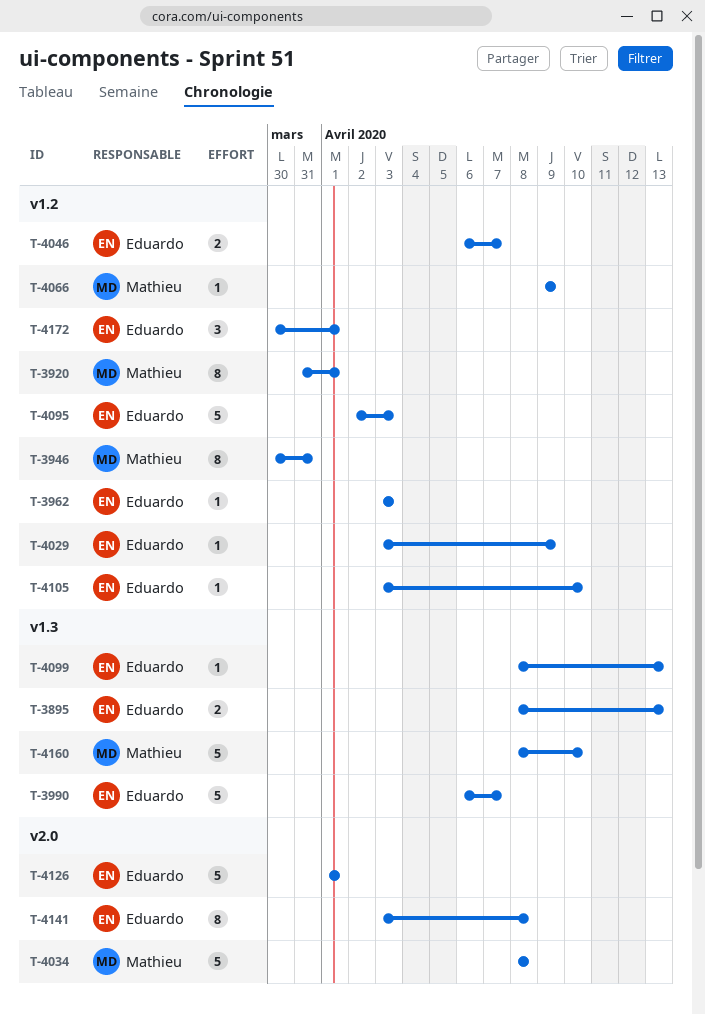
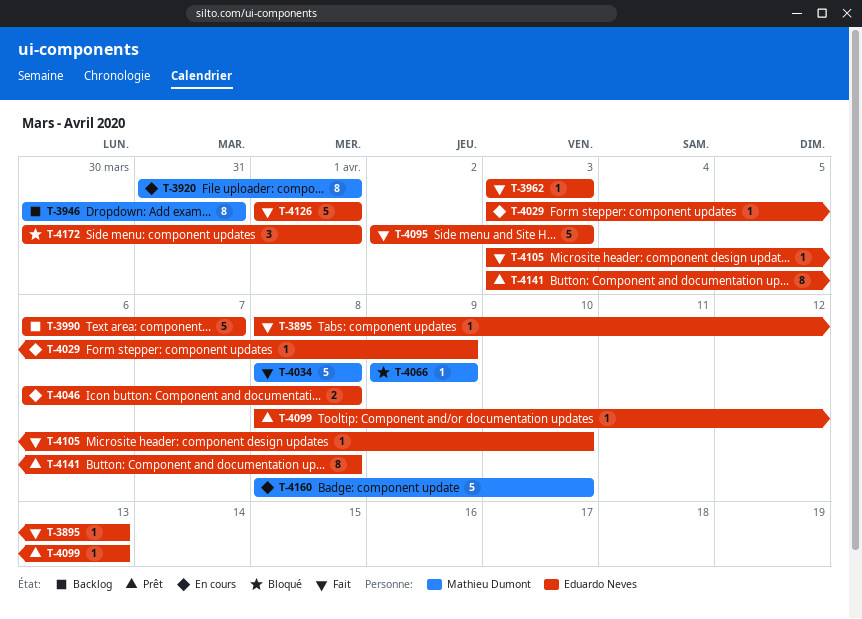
T-3895, estimate: 2 -> 1
T-4046, due: Apr 7 -> Apr 8

